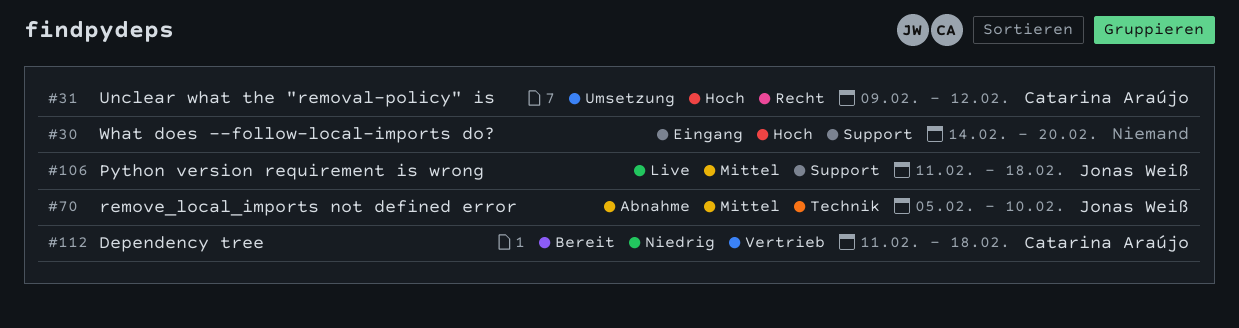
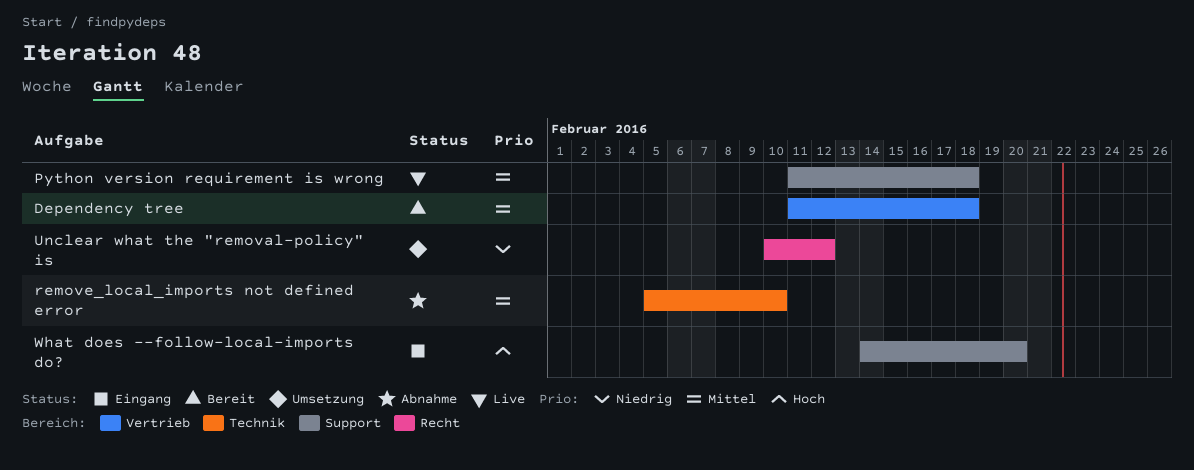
Dependency tree, priority: Niedrig -> Mittel
Unclear what the "removal-policy" is, priority: Hoch -> Niedrig
Unclear what the "removal-policy" is, start: Feb 9 -> Feb 10

